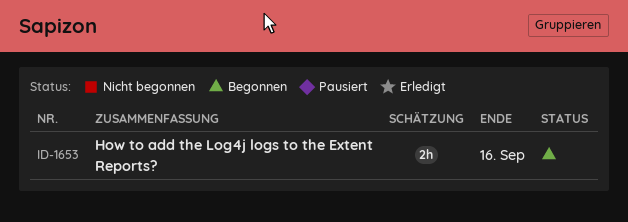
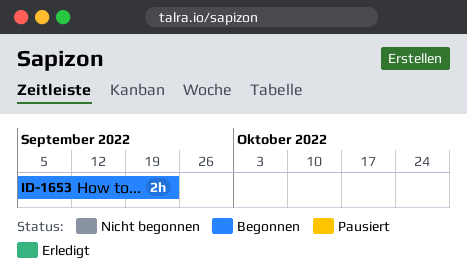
ID-1653, due: Sep 16 -> Sep 23

